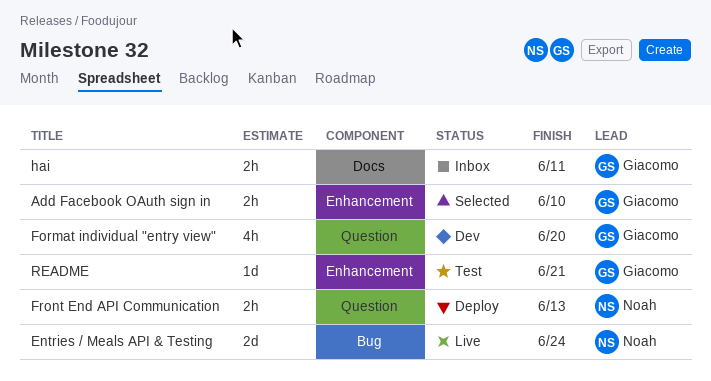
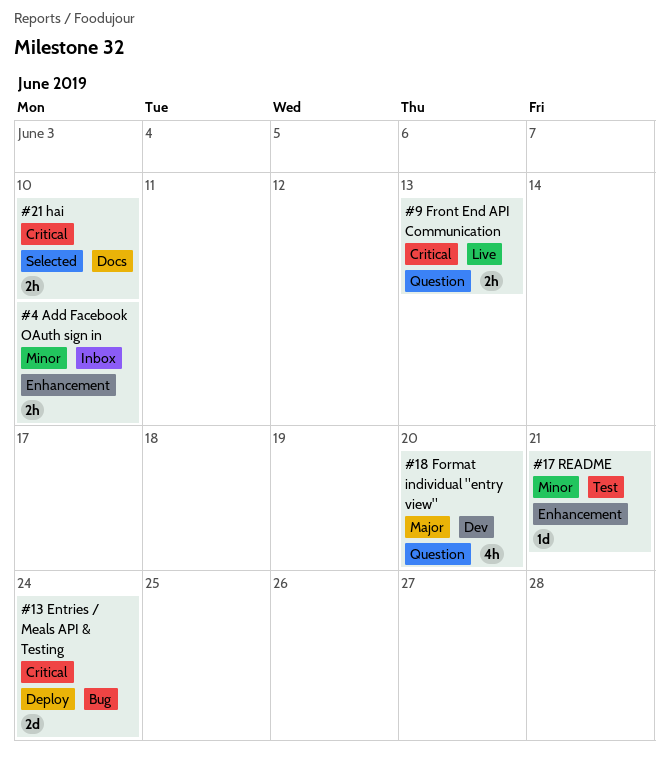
Add Facebook OAuth sign in, status: Selected -> Inbox
Entries / Meals API & Testing, status: Live -> Deploy
Front End API Communication, status: Deploy -> Live
hai, status: Inbox -> Selected
hai, due: Jun 11 -> Jun 10

